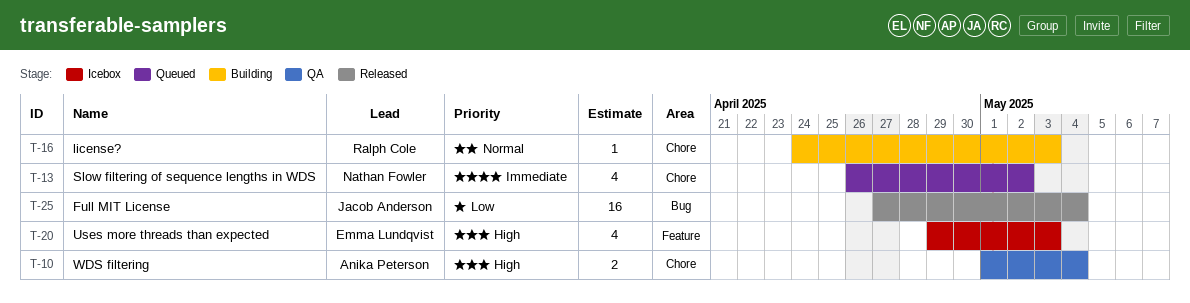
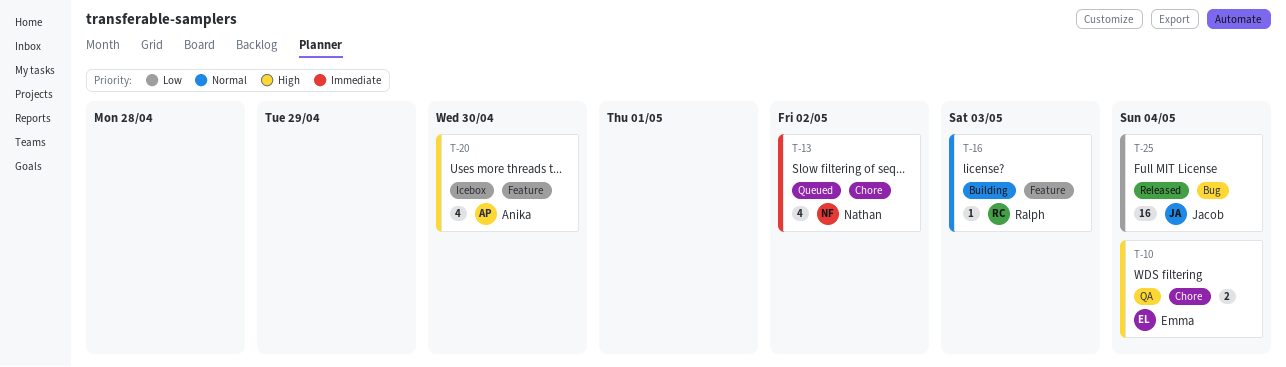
T-10, owner: Anika Peterson -> Emma Lundqvist
T-16, label: Chore -> Feature
T-20, owner: Emma Lundqvist -> Anika Peterson
T-20, due: May 3 -> Apr 30

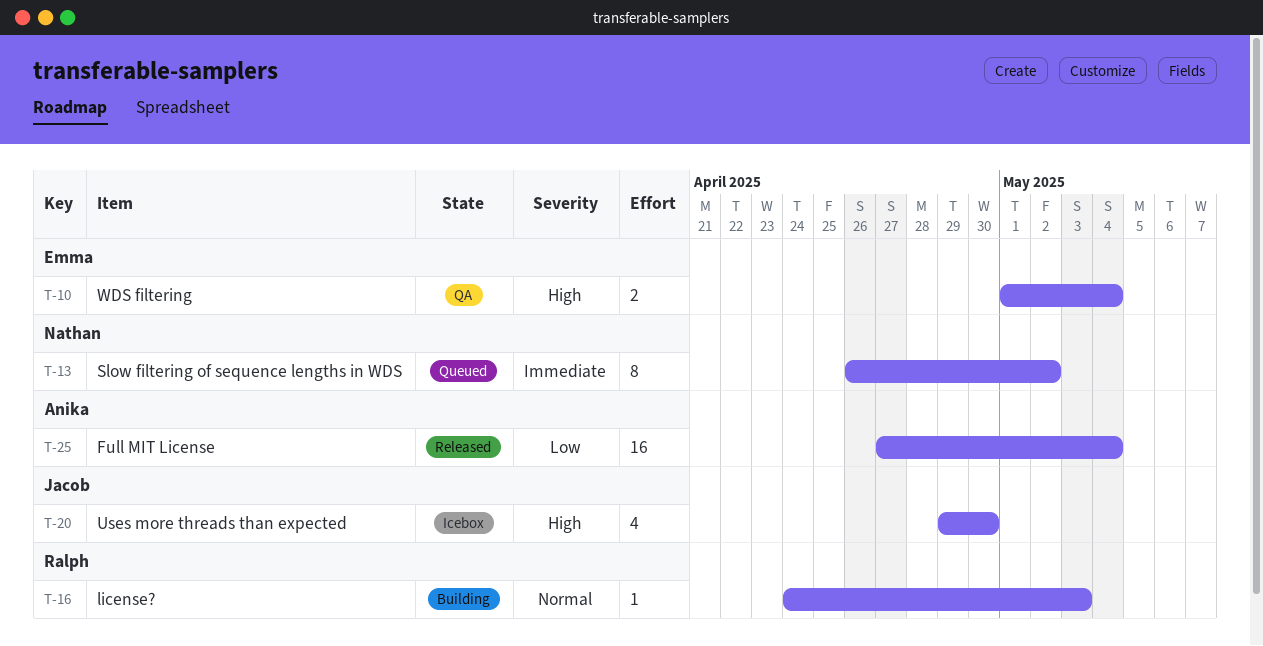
T-13, estimate: 4 -> 8
T-20, owner: Anika -> Jacob
T-25, owner: Jacob -> Anika

